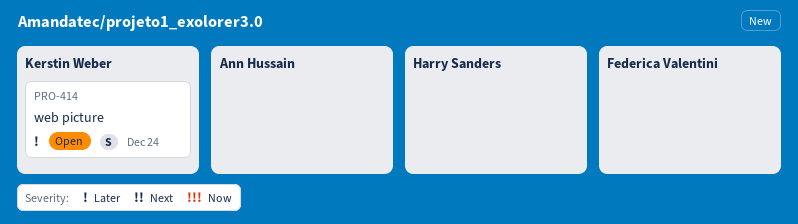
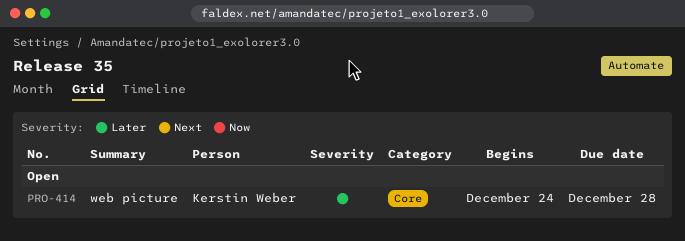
PRO-414, due: Dec 24 -> Dec 28

